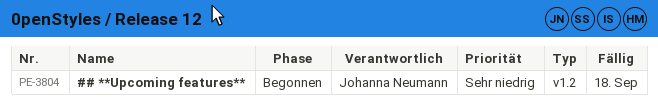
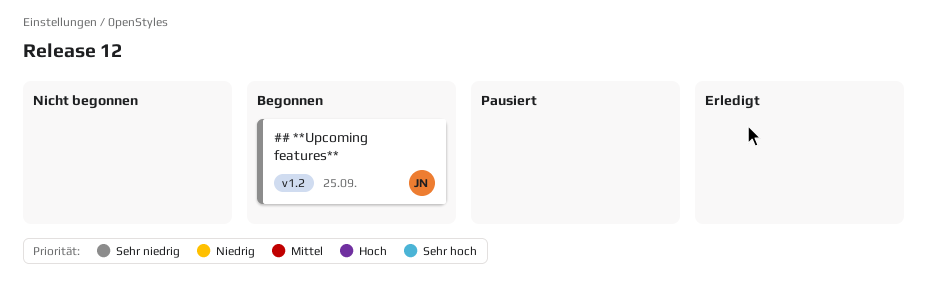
## **Upcoming features**, due: Sep 18 -> Sep 25

